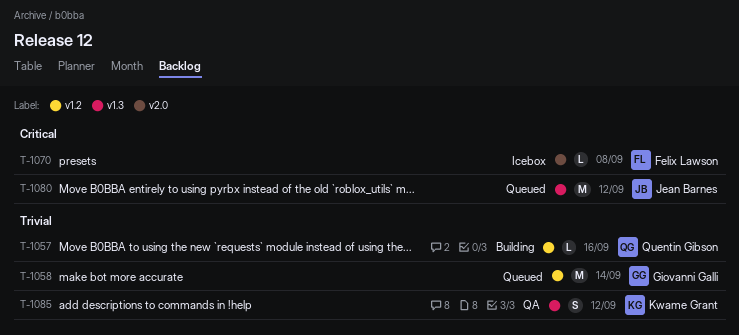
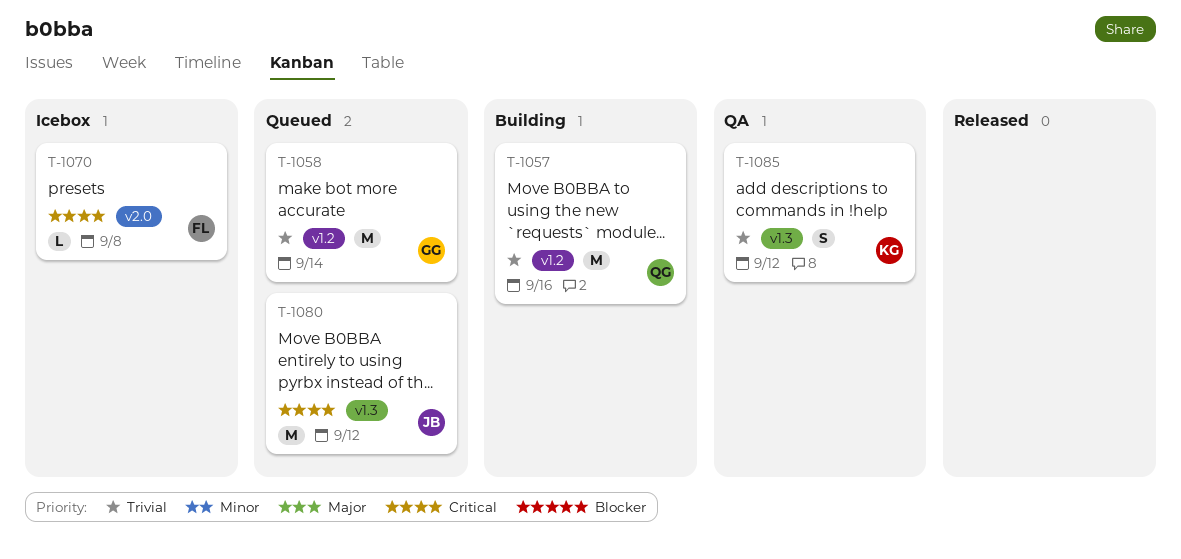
T-1057, estimate: L -> M

